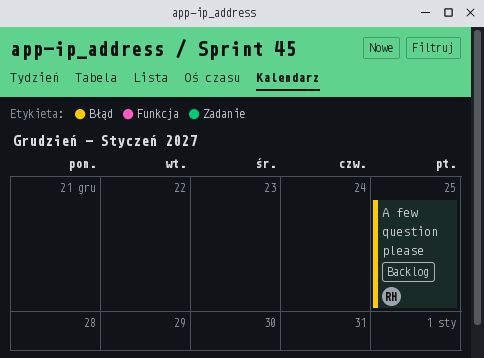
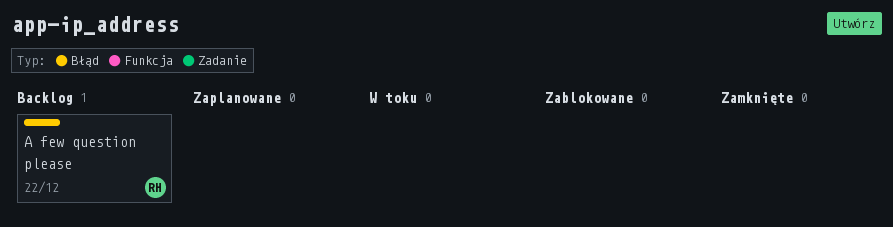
A few question please, due: Dec 25 -> Dec 22

